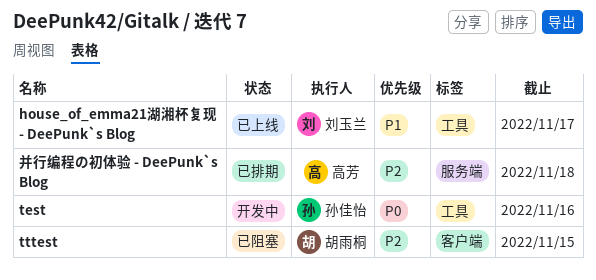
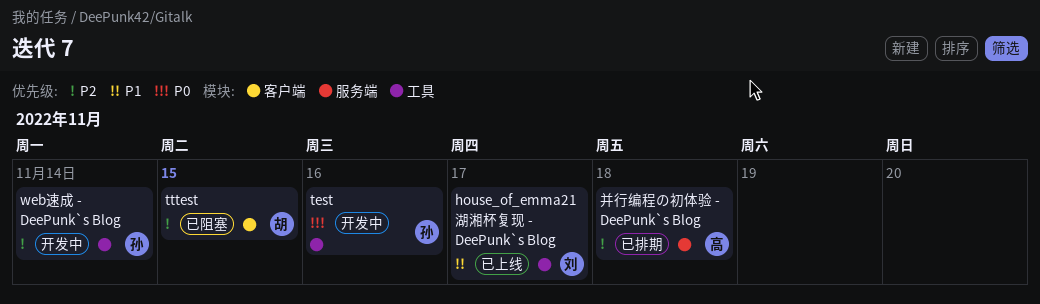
web速成 - DeePunk`s Blog: none -> present

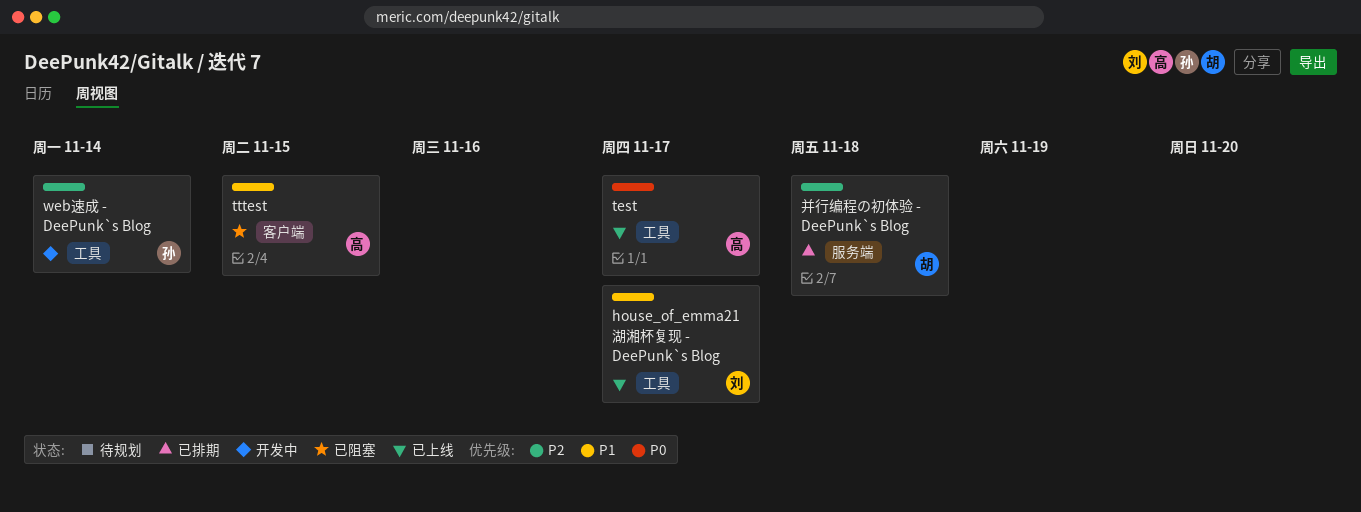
test, status: 开发中 -> 已上线
test, owner: 孙 -> 高
test, due: Nov 16 -> Nov 17
tttest, owner: 胡 -> 高
tttest, priority: P2 -> P1
并行编程の初体验 - DeePunk`s Blog, owner: 高 -> 胡

